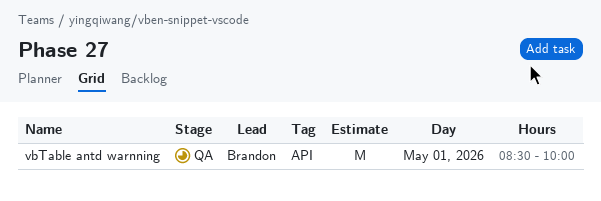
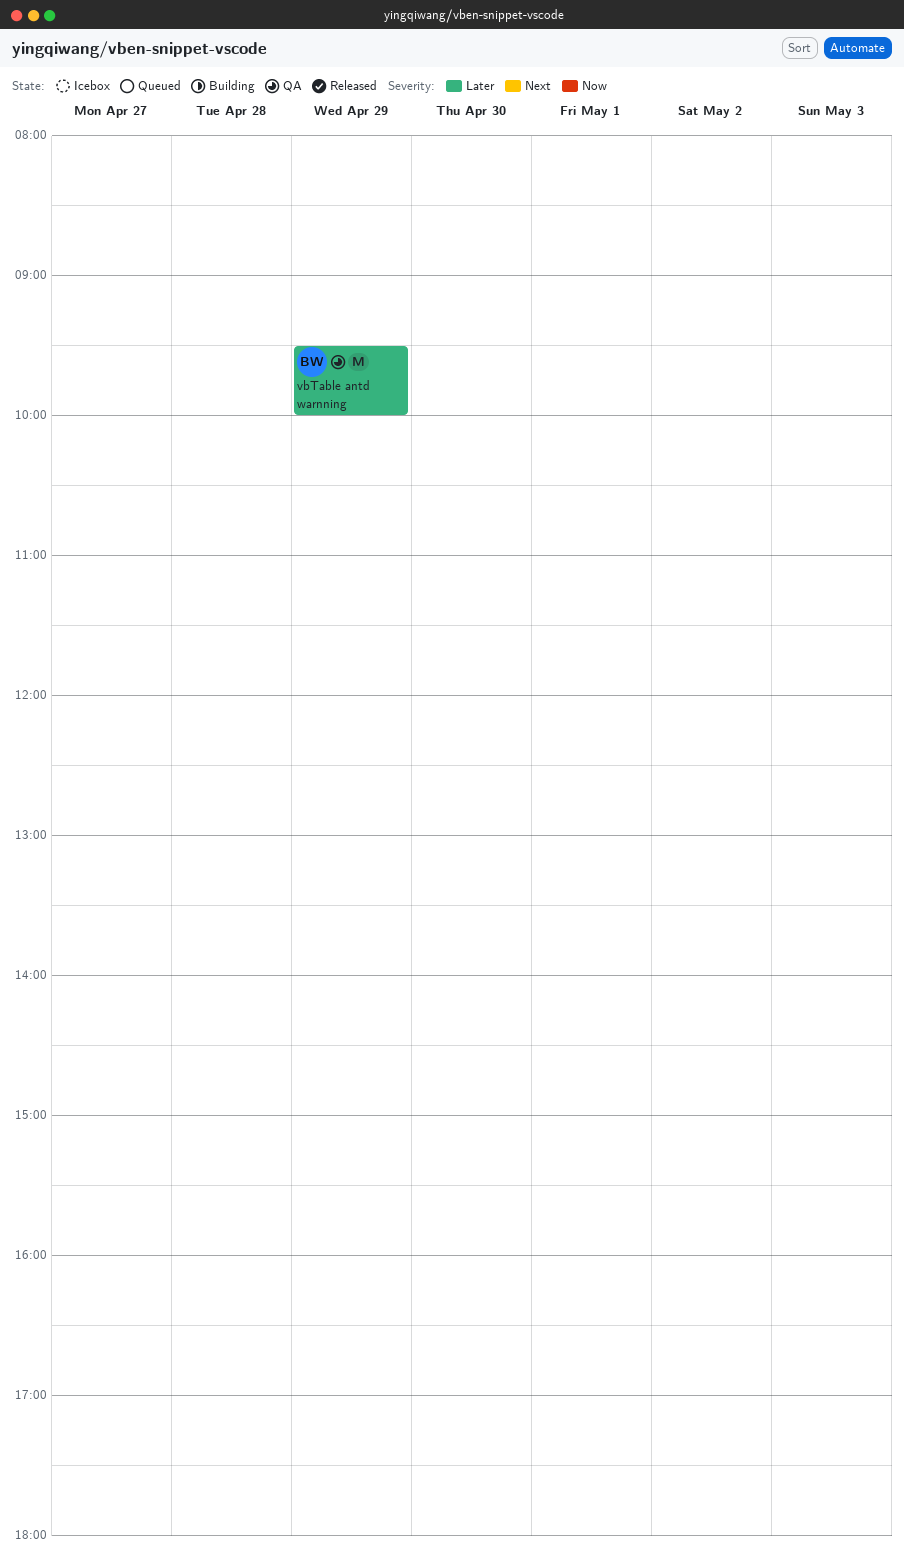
vbTable antd warnning, day: May 1 -> Apr 29
vbTable antd warnning, begins: 08:30 -> 09:30

